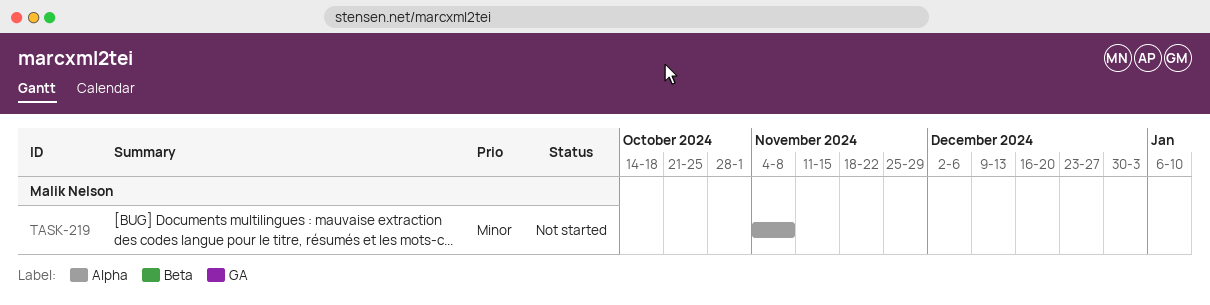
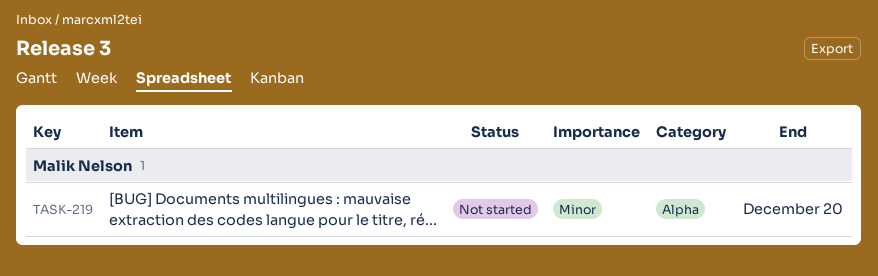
TASK-219, due: Nov 8 -> Dec 20

